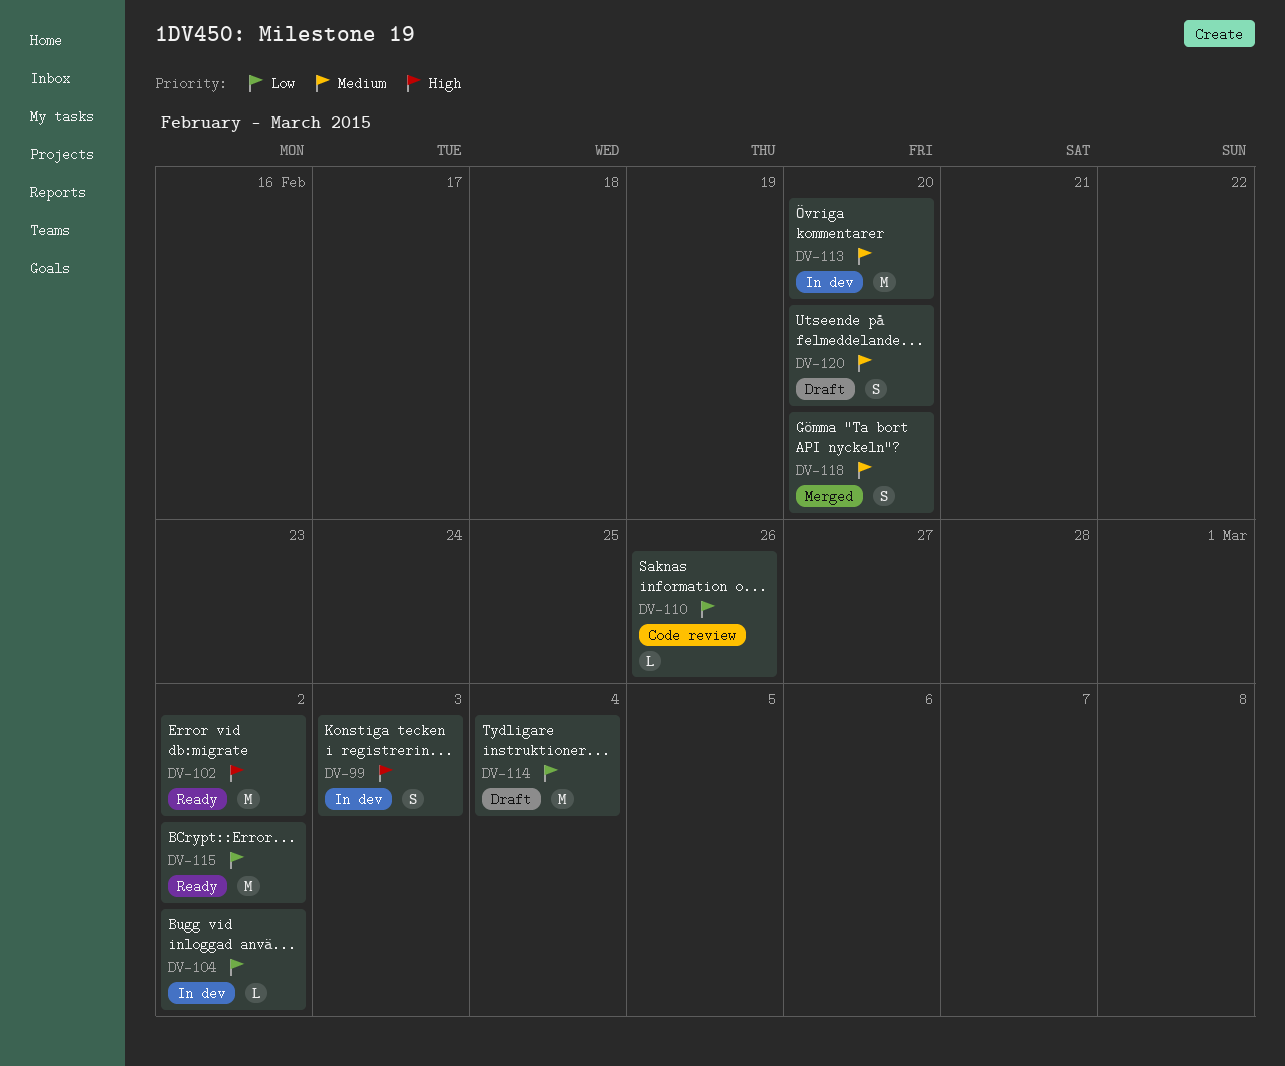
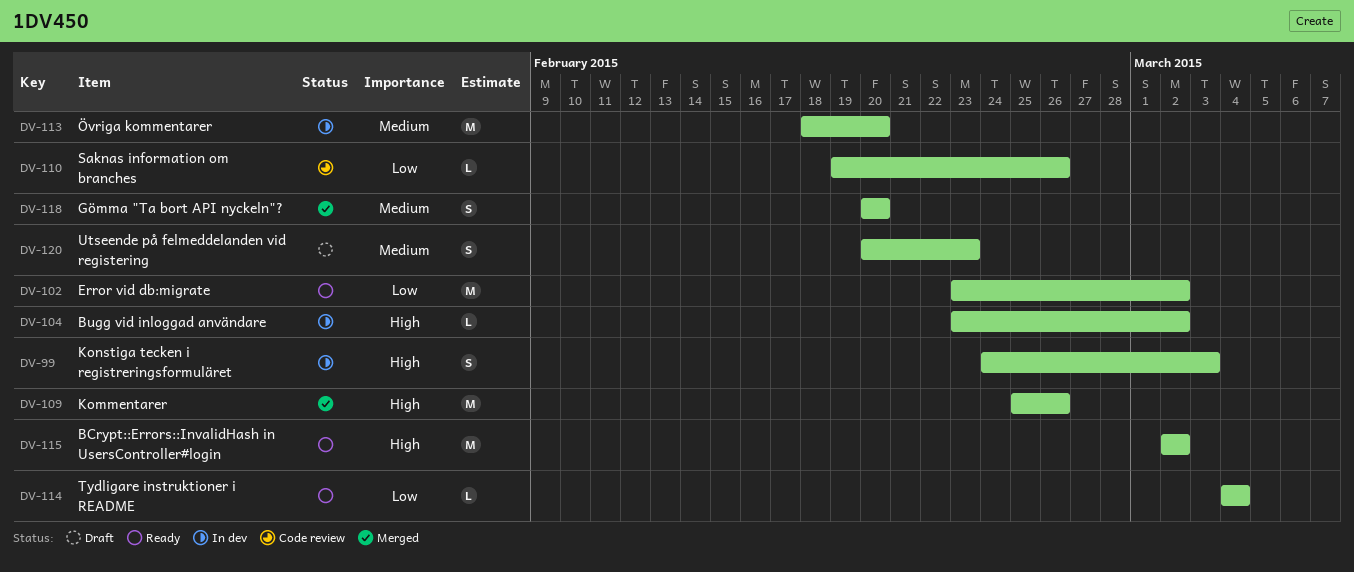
DV-102, priority: High -> Low
DV-104, priority: Low -> High
DV-109: none -> present
DV-114, status: Draft -> Ready
DV-114, estimate: M -> L
DV-115, priority: Low -> High
DV-120, due: Feb 20 -> Feb 23

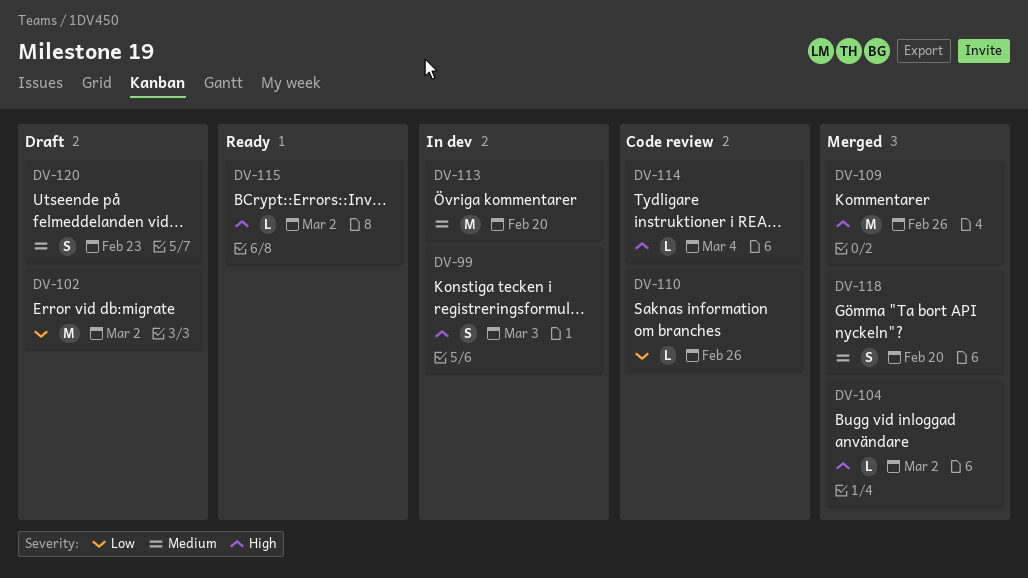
DV-102, status: Ready -> Draft
DV-104, status: In dev -> Merged
DV-114, status: Ready -> Code review
DV-114, priority: Low -> High
DV-115, estimate: M -> L

